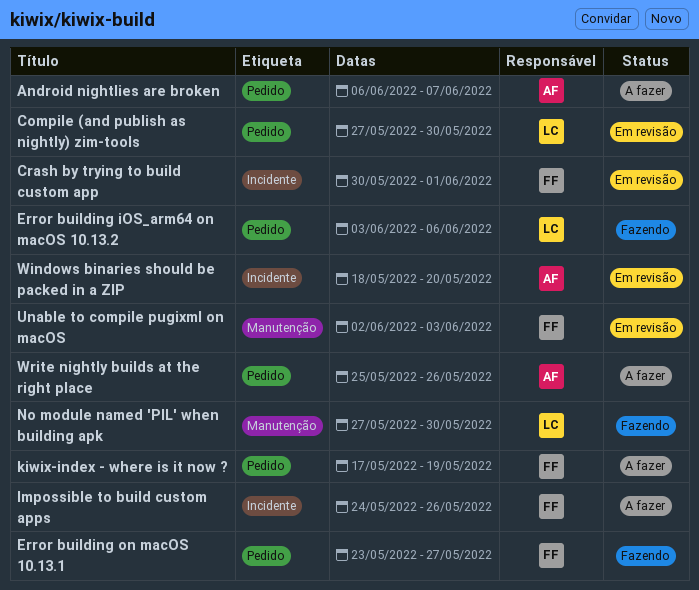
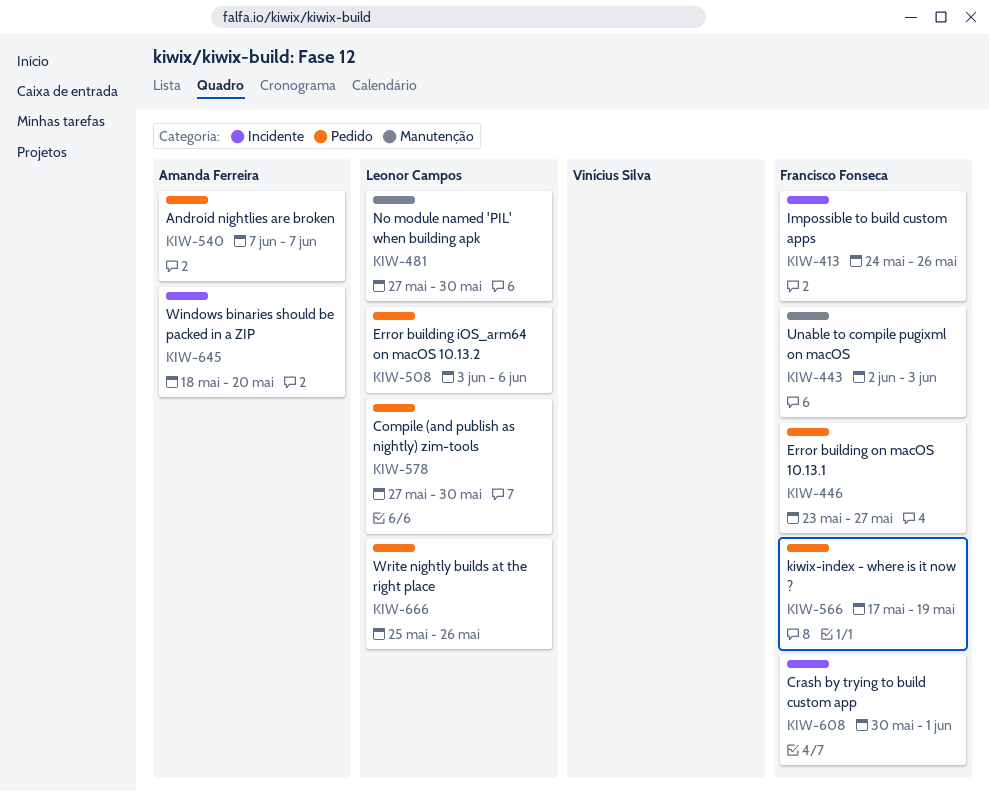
Android nightlies are broken, start: Jun 6 -> Jun 7
Write nightly builds at the right place, owner: Amanda Ferreira -> Leonor Campos

